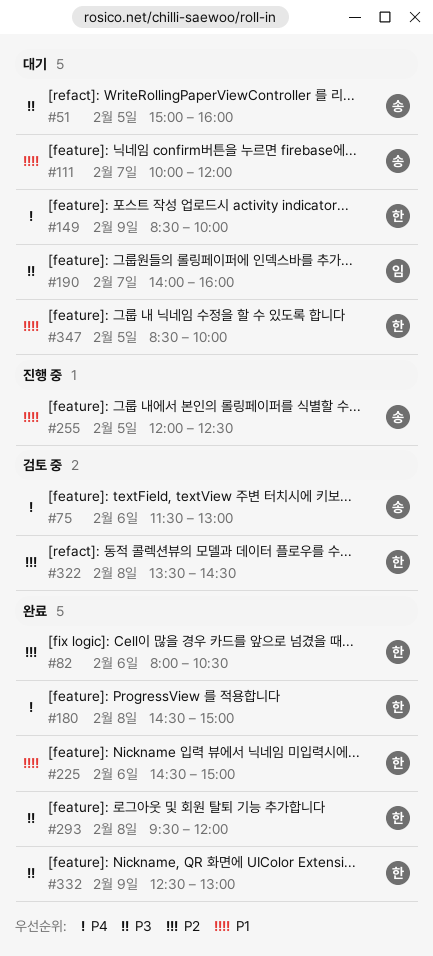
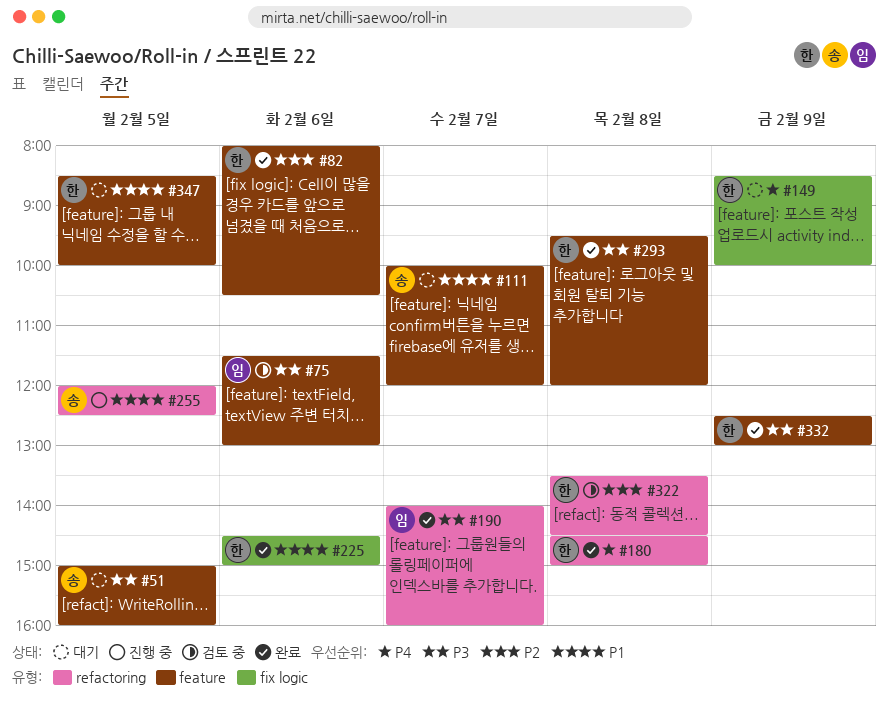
#75, owner: 송 -> 임
#75, priority: P4 -> P3
#190, status: 대기 -> 완료

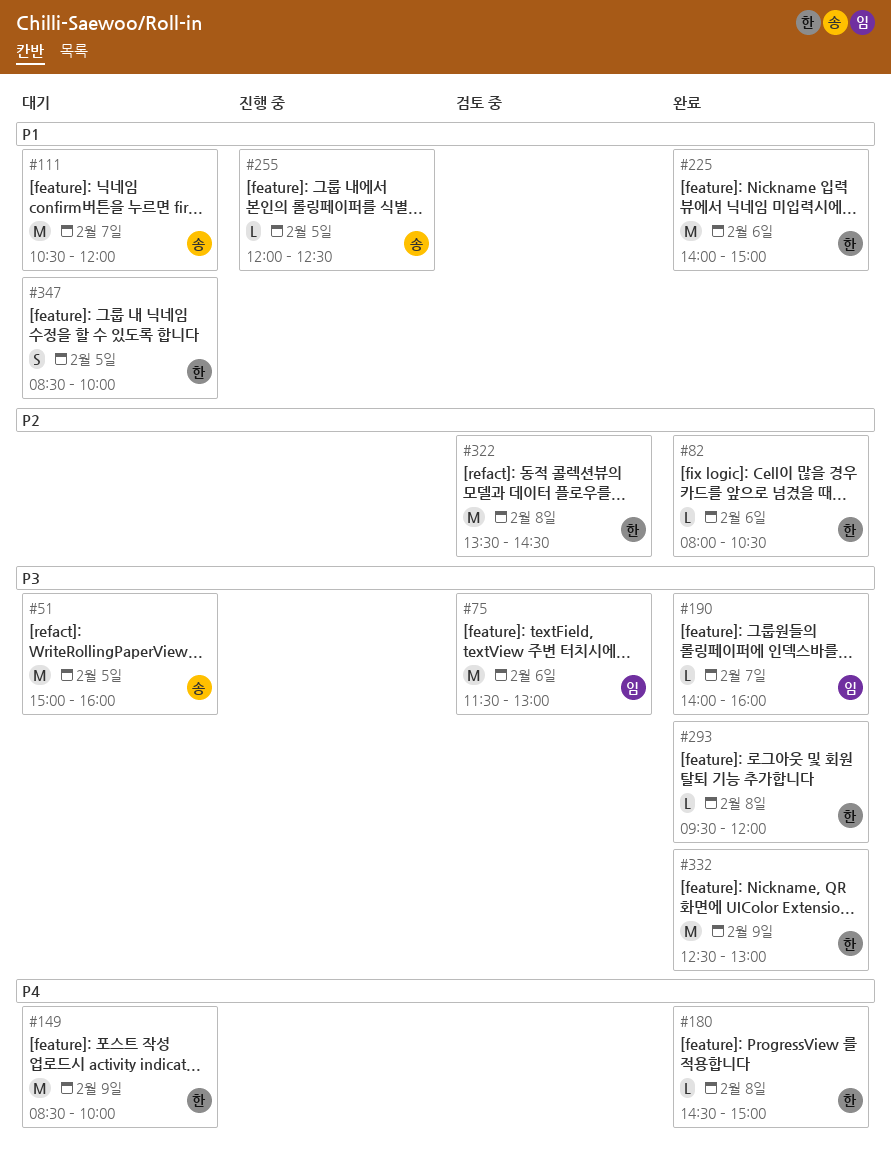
#111, begins: 10:00 -> 10:30
#225, begins: 14:30 -> 14:00

